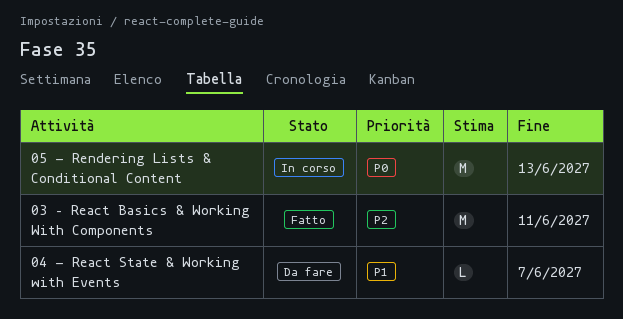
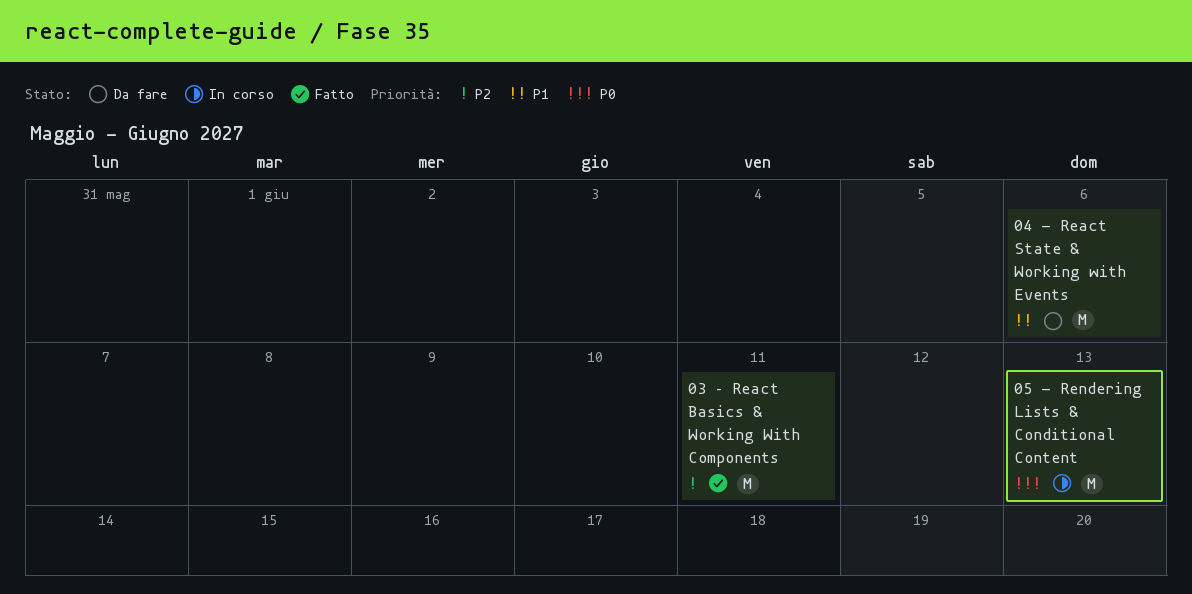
04 - React State & Working with Events, estimate: L -> M
04 - React State & Working with Events, due: Jun 7 -> Jun 6

